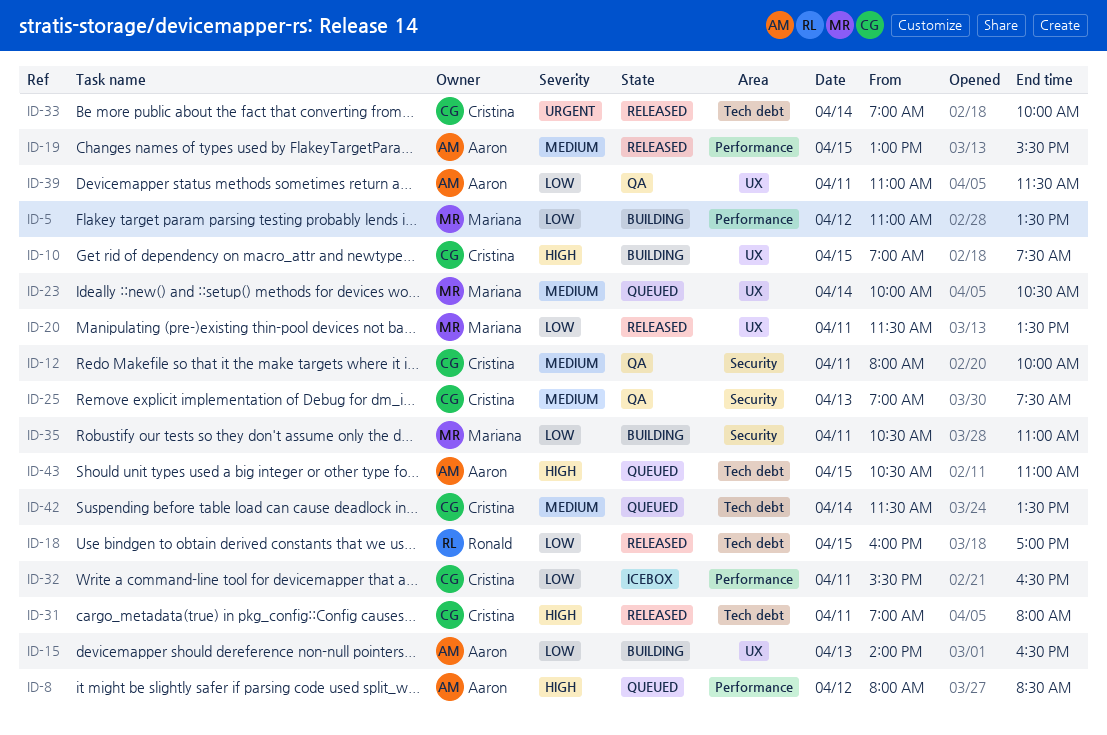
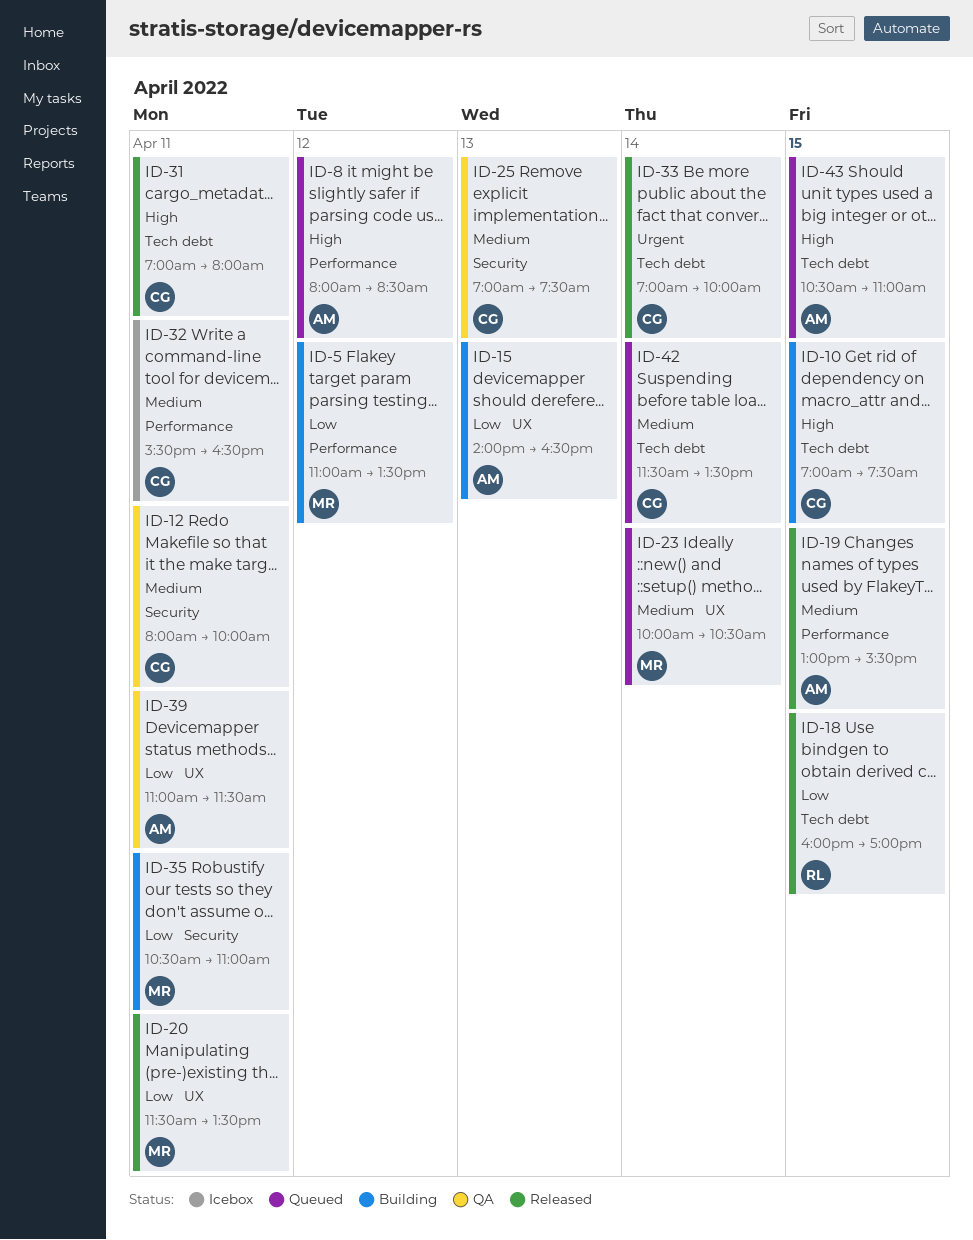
ID-10, label: UX -> Tech debt
ID-32, priority: Low -> Medium

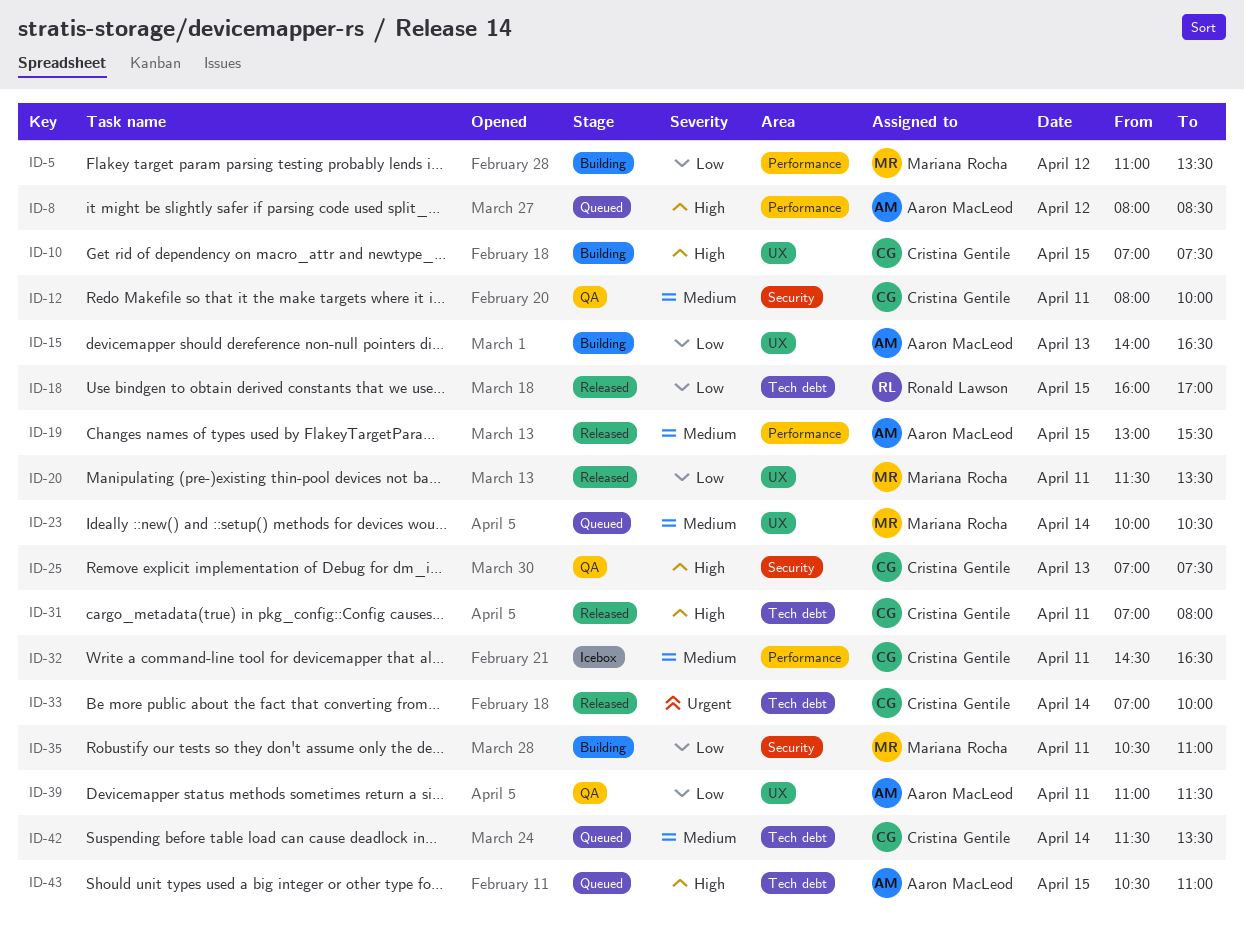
ID-10, label: Tech debt -> UX
ID-25, priority: Medium -> High
ID-32, begins: 15:30 -> 14:30

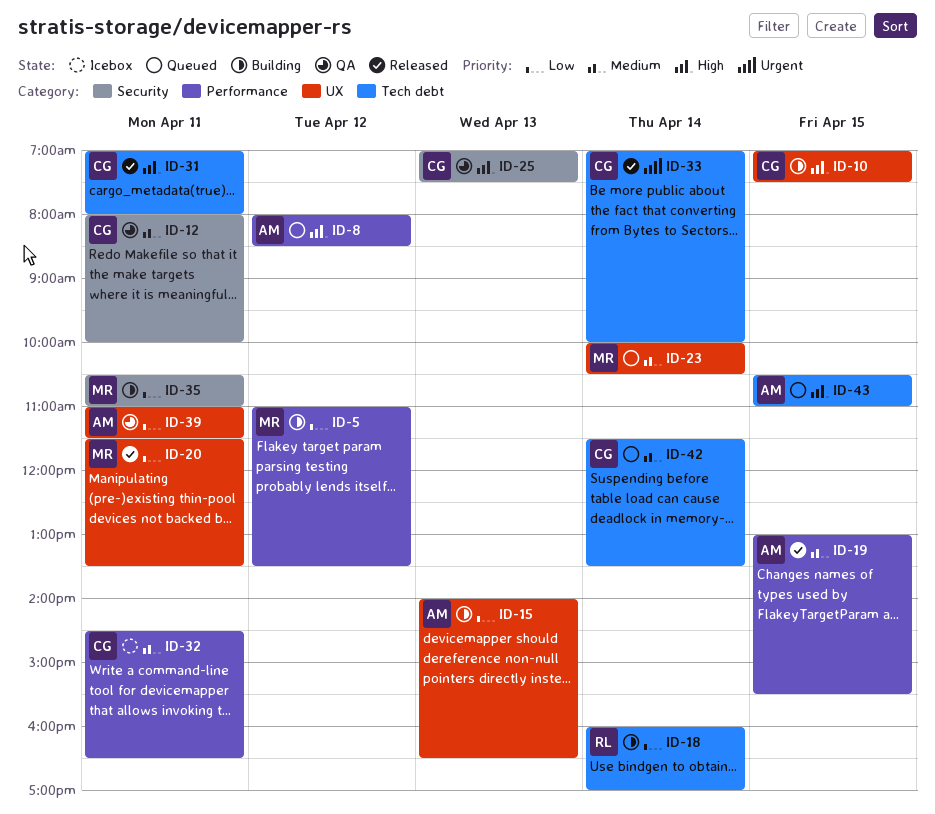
ID-18, status: Released -> Building
ID-18, day: Apr 15 -> Apr 14

